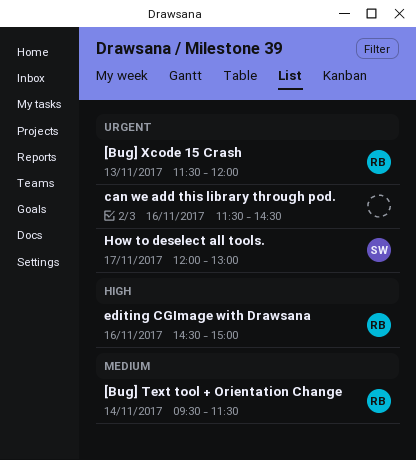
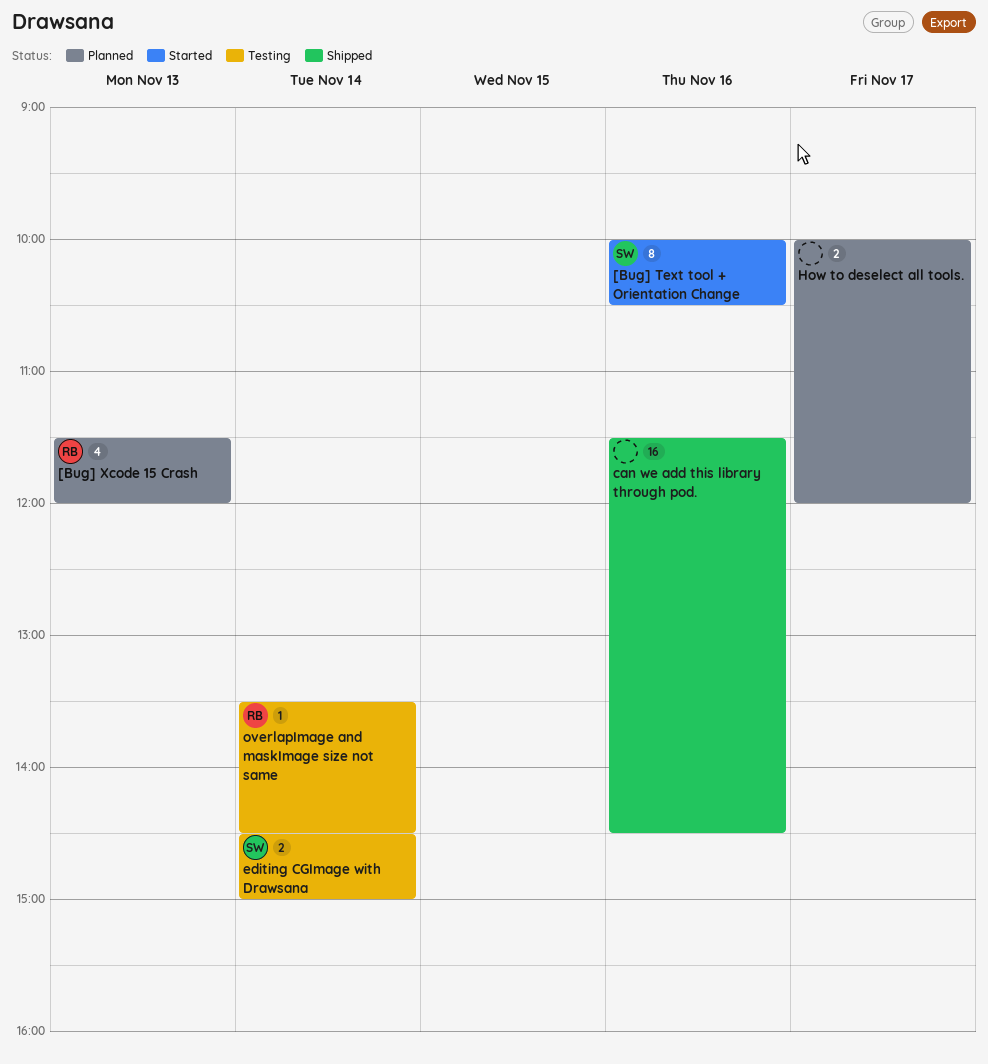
[Bug] Text tool + Orientation Change, owner: RB -> SW
[Bug] Text tool + Orientation Change, day: Nov 14 -> Nov 16
[Bug] Text tool + Orientation Change, begins: 09:30 -> 10:00
[Bug] Text tool + Orientation Change, ends: 11:30 -> 10:30
editing CGImage with Drawsana, owner: RB -> SW
editing CGImage with Drawsana, day: Nov 16 -> Nov 14
How to deselect all tools., owner: SW -> none
How to deselect all tools., begins: 12:00 -> 10:00
How to deselect all tools., ends: 13:00 -> 12:00
overlapImage and maskImage size not same: none -> present

